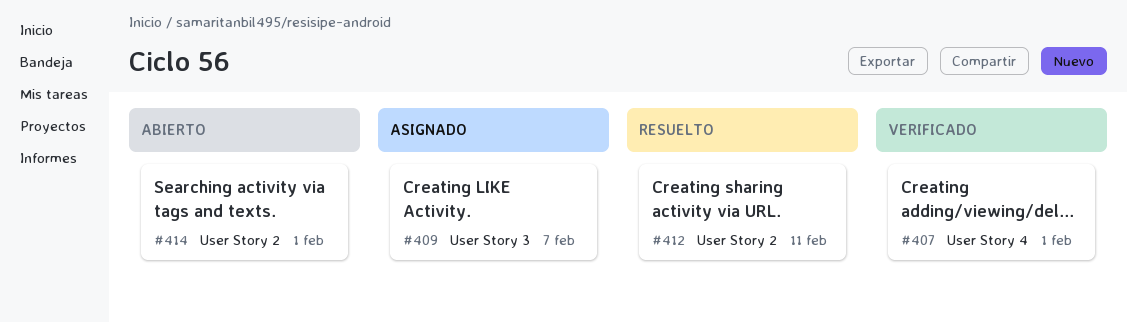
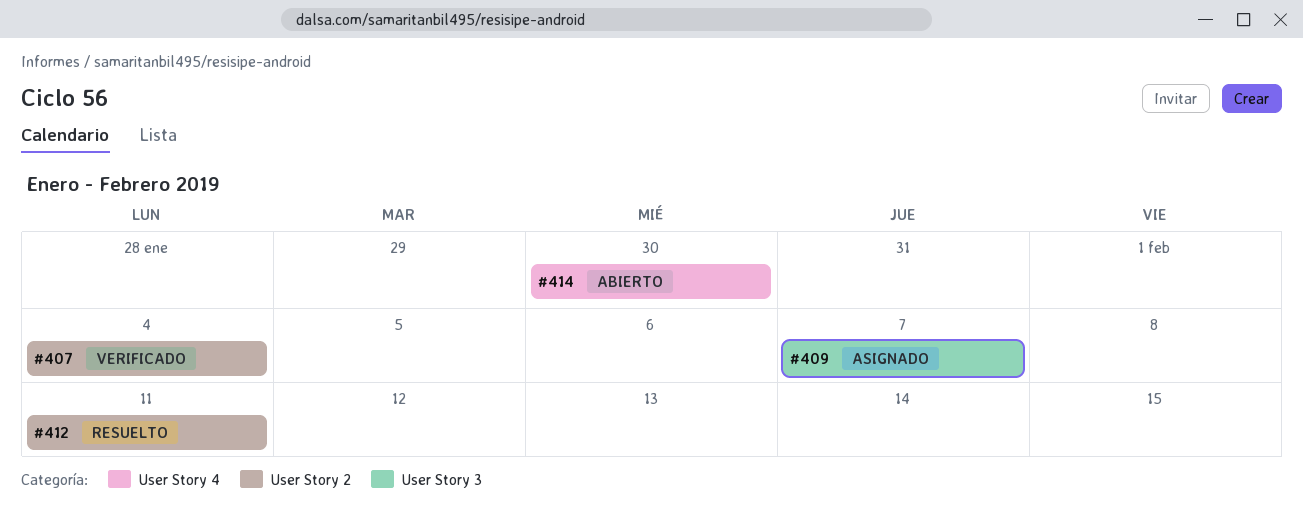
#407, label: User Story 4 -> User Story 2
#407, due: Feb 1 -> Feb 4
#414, label: User Story 2 -> User Story 4
#414, due: Feb 1 -> Jan 30

